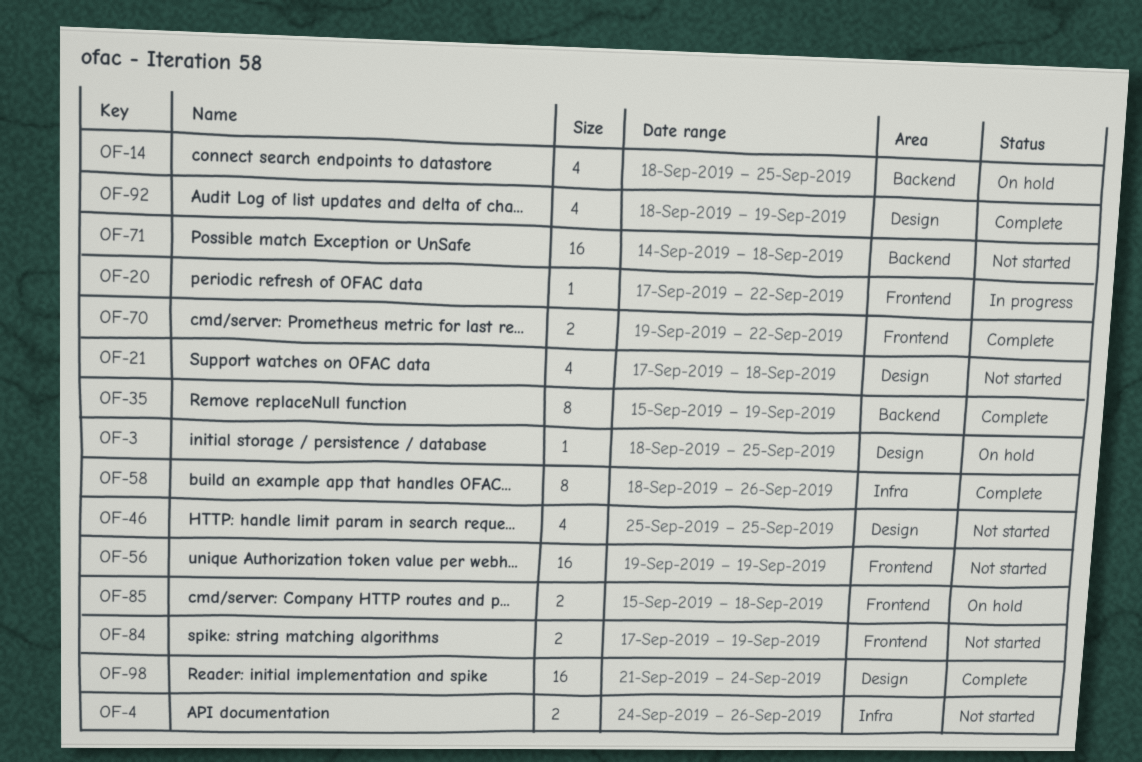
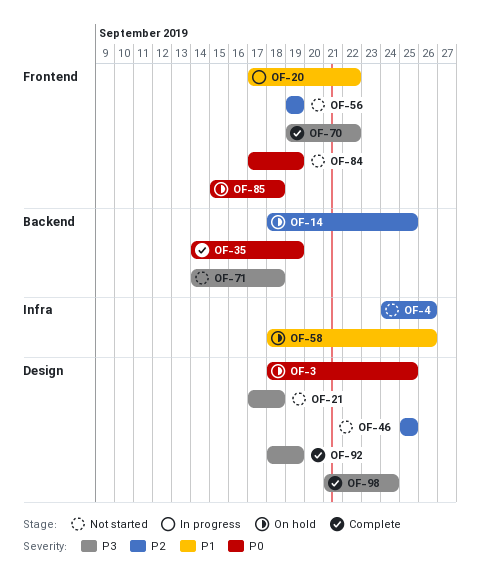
OF-35, start: Sep 15 -> Sep 14
OF-58, status: Complete -> On hold

